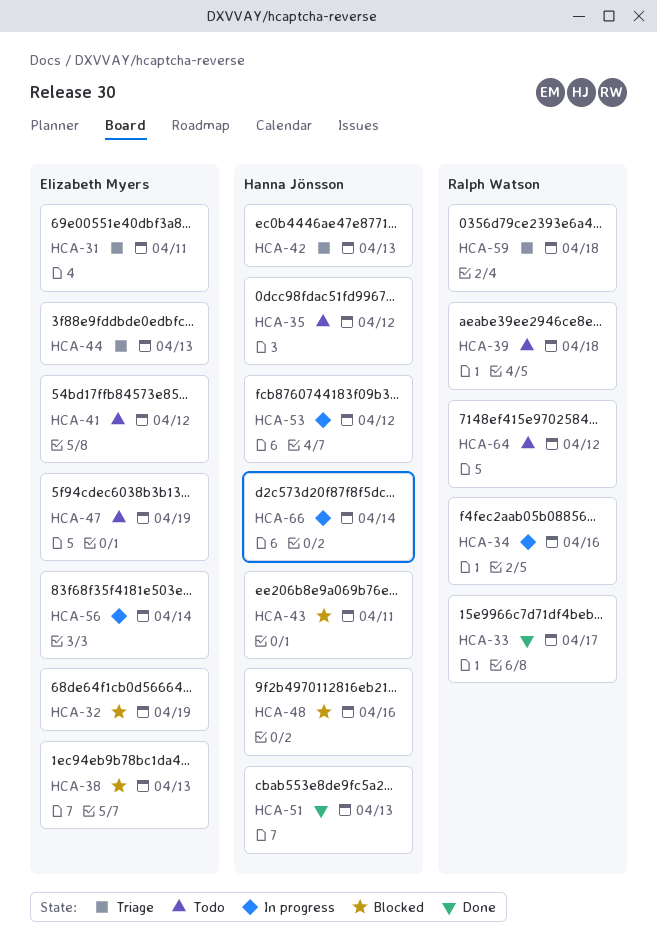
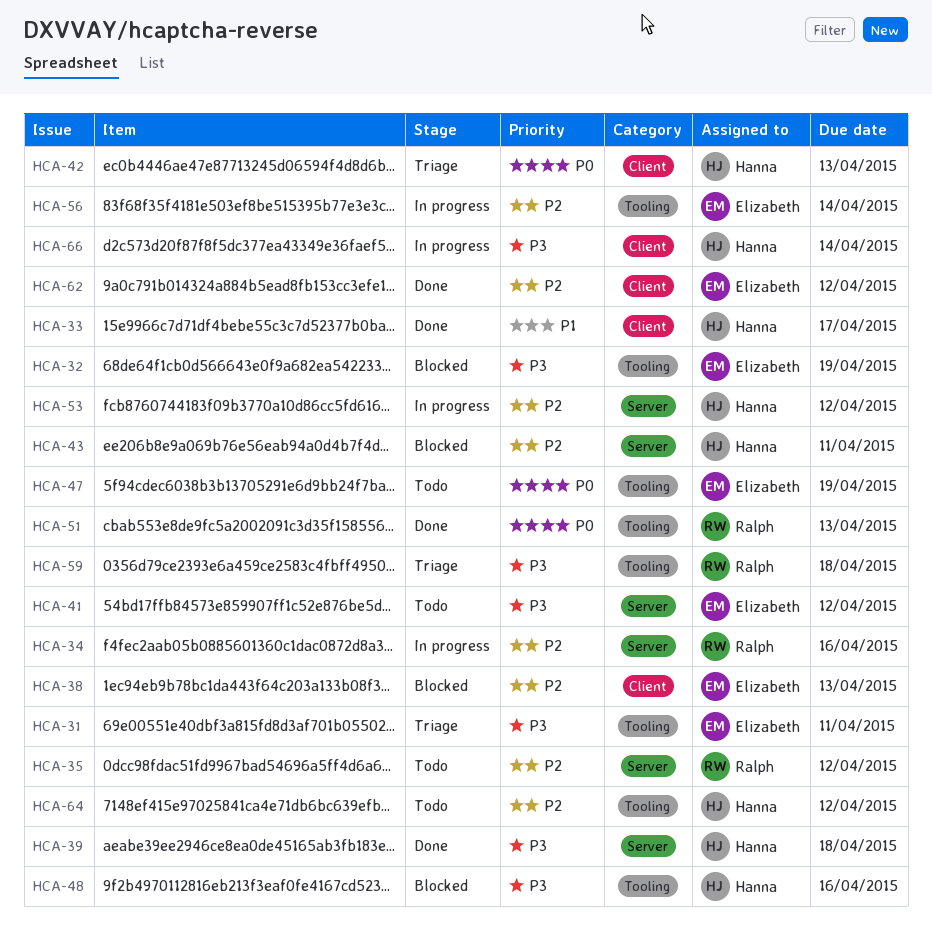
HCA-33, owner: Ralph Watson -> Hanna Jönsson
HCA-35, owner: Hanna Jönsson -> Ralph Watson
HCA-39, status: Todo -> Done
HCA-39, owner: Ralph Watson -> Hanna Jönsson
HCA-44: present -> none
HCA-51, owner: Hanna Jönsson -> Ralph Watson
HCA-62: none -> present
HCA-64, owner: Ralph Watson -> Hanna Jönsson

